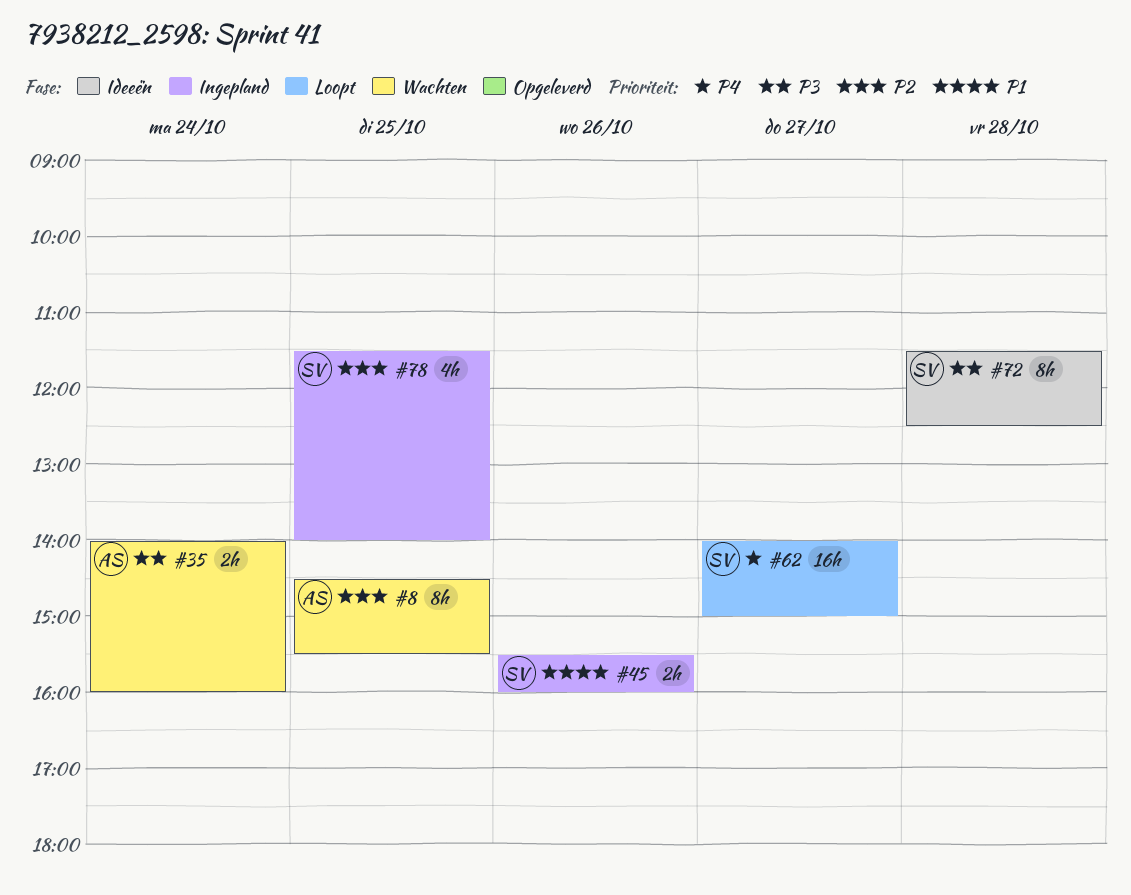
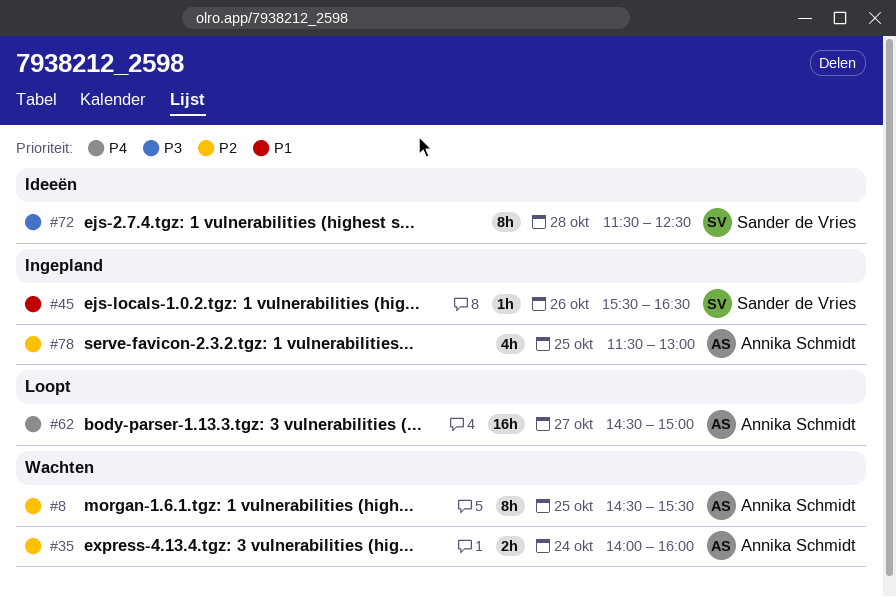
#35, priority: P3 -> P2
#45, estimate: 2h -> 1h
#45, ends: 16:00 -> 16:30
#62, owner: Sander de Vries -> Annika Schmidt
#62, begins: 14:00 -> 14:30
#78, owner: Sander de Vries -> Annika Schmidt
#78, ends: 14:00 -> 13:00

